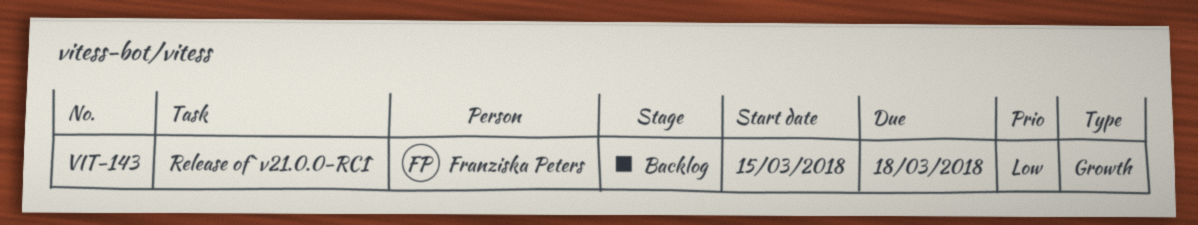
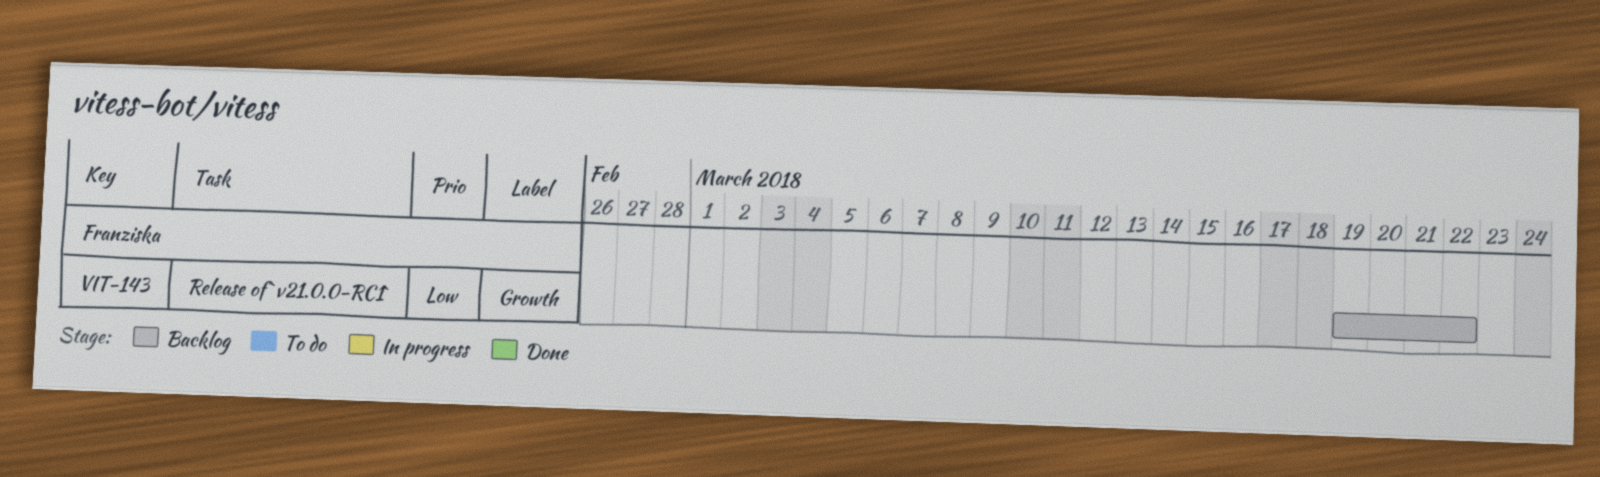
VIT-143, start: Mar 15 -> Mar 19
VIT-143, due: Mar 18 -> Mar 22

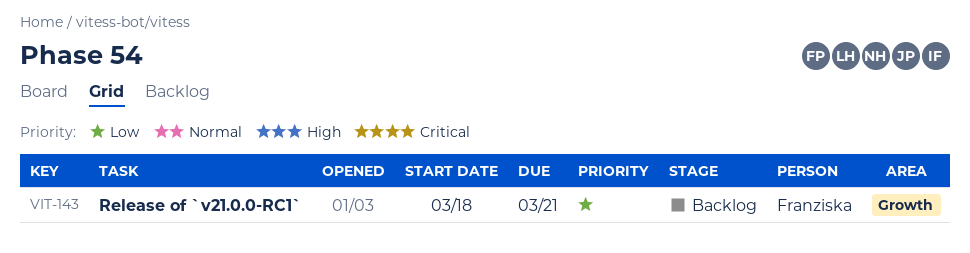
VIT-143, start: Mar 19 -> Mar 18
VIT-143, due: Mar 22 -> Mar 21

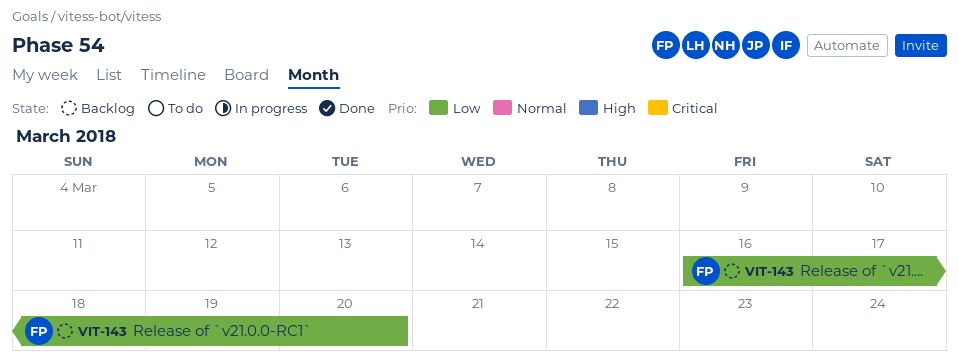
VIT-143, start: Mar 18 -> Mar 16
VIT-143, due: Mar 21 -> Mar 20

